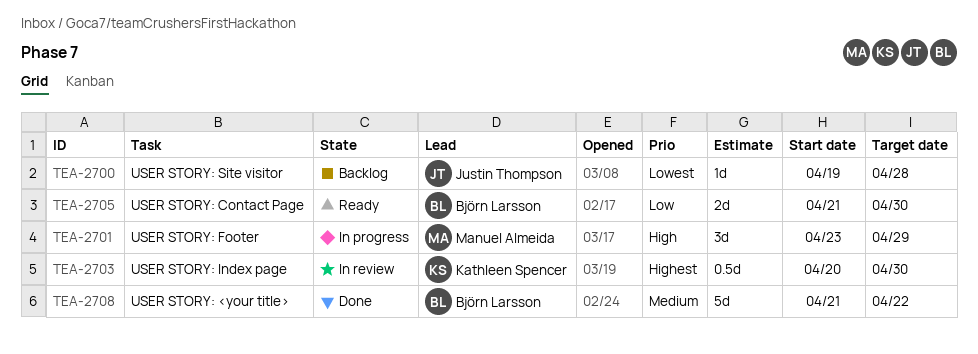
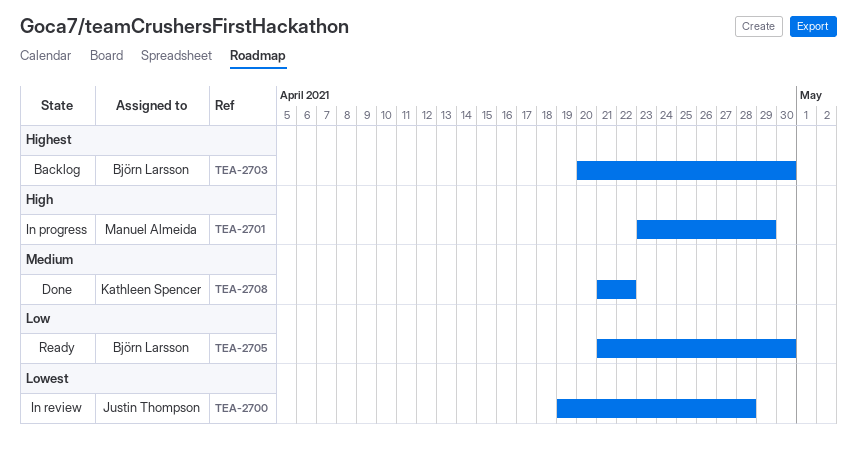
TEA-2700, status: Backlog -> In review
TEA-2703, status: In review -> Backlog
TEA-2703, owner: Kathleen Spencer -> Björn Larsson
TEA-2708, owner: Björn Larsson -> Kathleen Spencer

